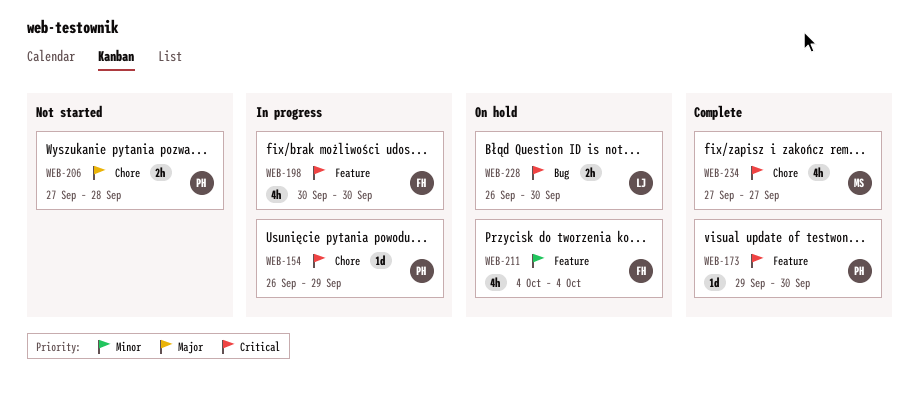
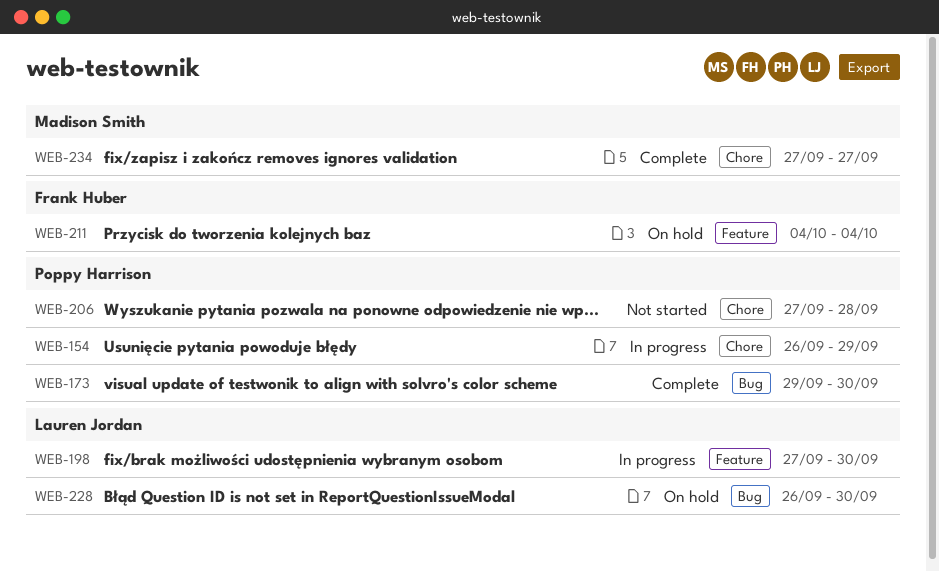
WEB-173, label: Feature -> Bug
WEB-198, owner: Frank Huber -> Lauren Jordan
WEB-198, start: Sep 30 -> Sep 27

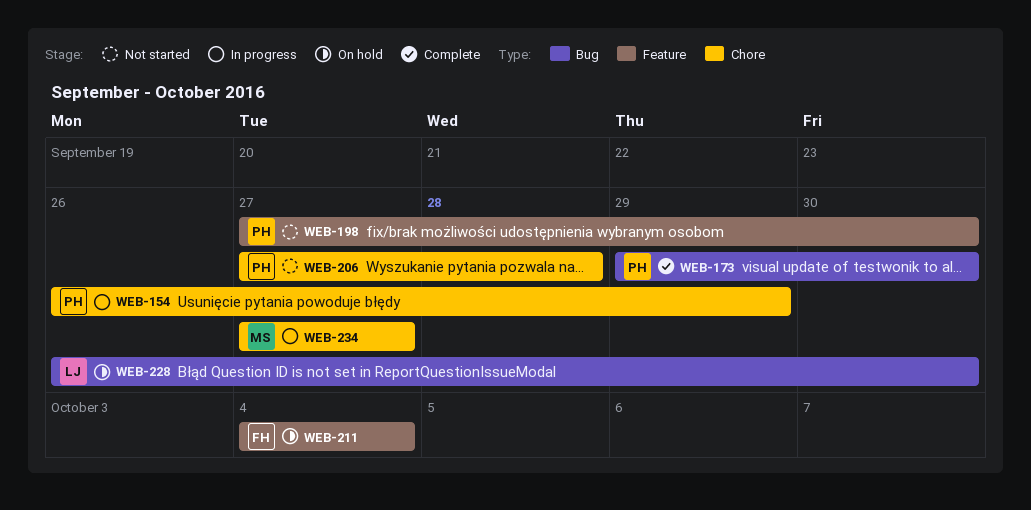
WEB-198, status: In progress -> Not started
WEB-198, owner: Lauren Jordan -> Poppy Harrison
WEB-234, status: Complete -> In progress

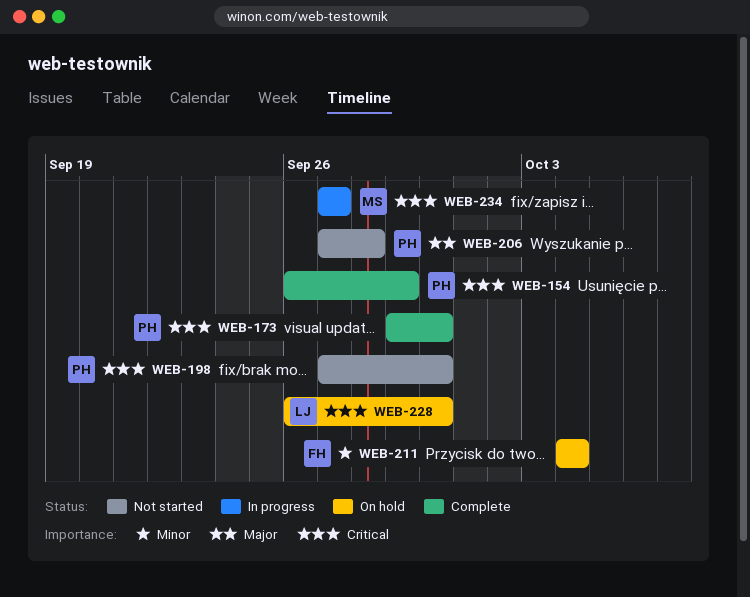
WEB-154, status: In progress -> Complete

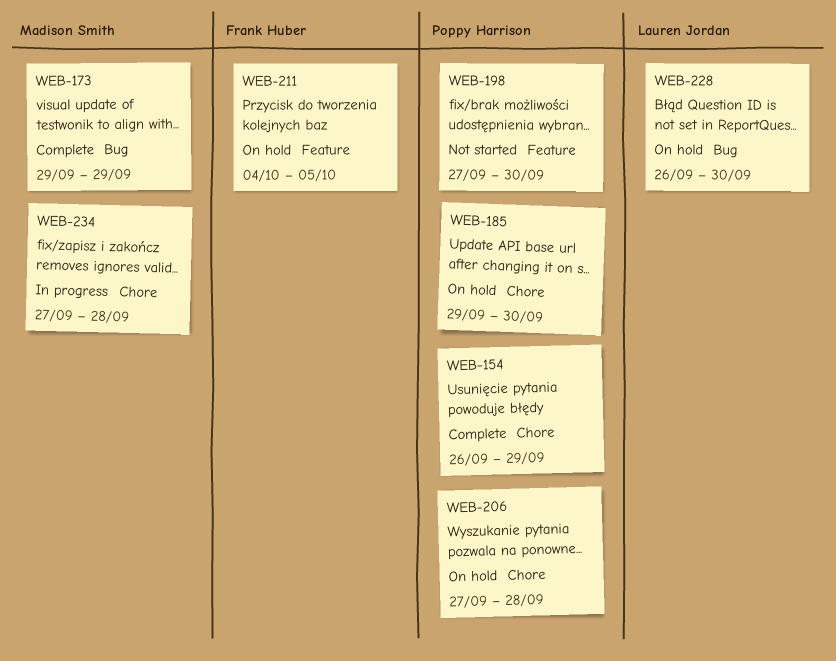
WEB-173, owner: Poppy Harrison -> Madison Smith
WEB-173, due: Sep 30 -> Sep 29
WEB-185: none -> present
WEB-206, status: Not started -> On hold
WEB-211, due: Oct 4 -> Oct 5
WEB-234, due: Sep 27 -> Sep 28

